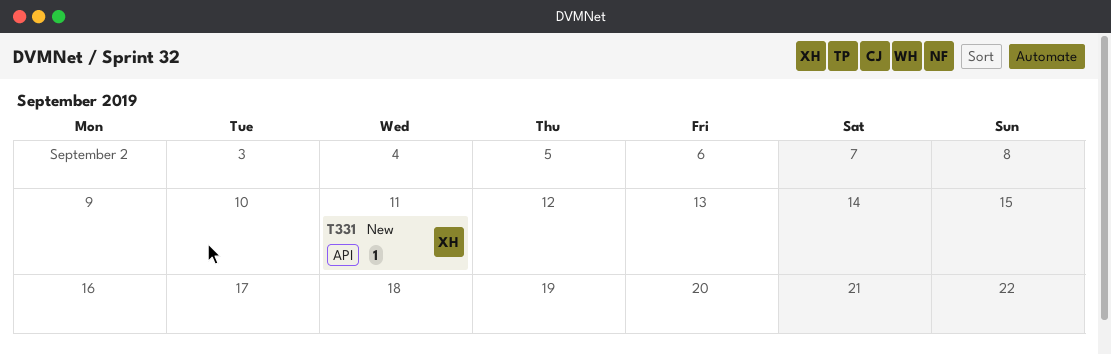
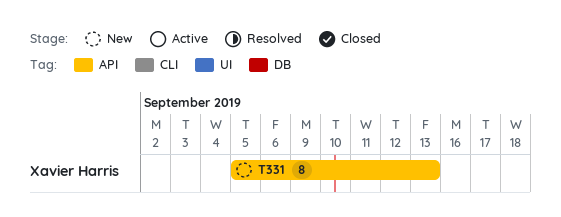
T331, estimate: 1 -> 8
T331, due: Sep 11 -> Sep 13

